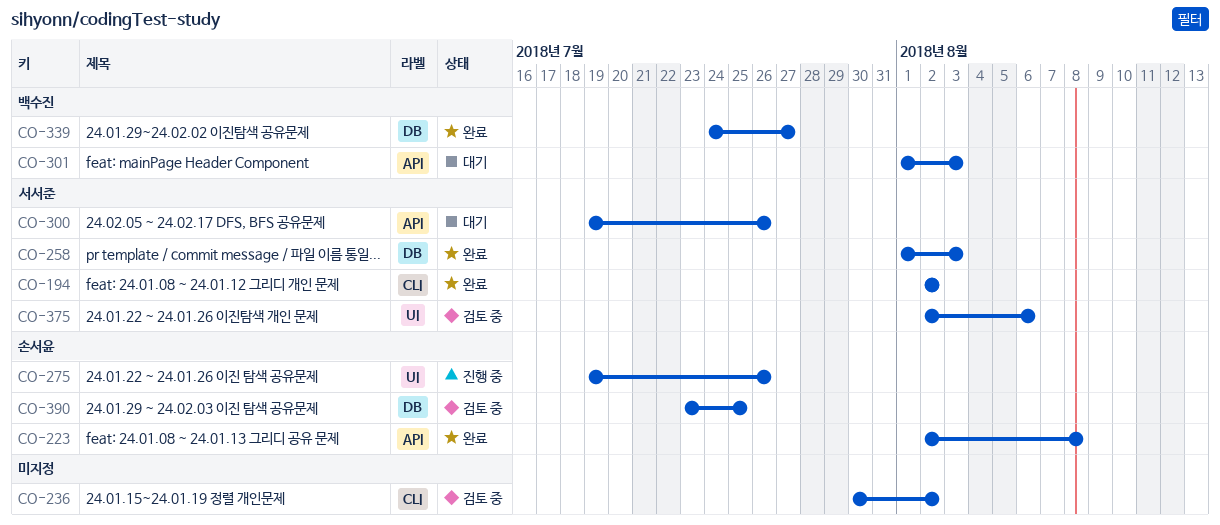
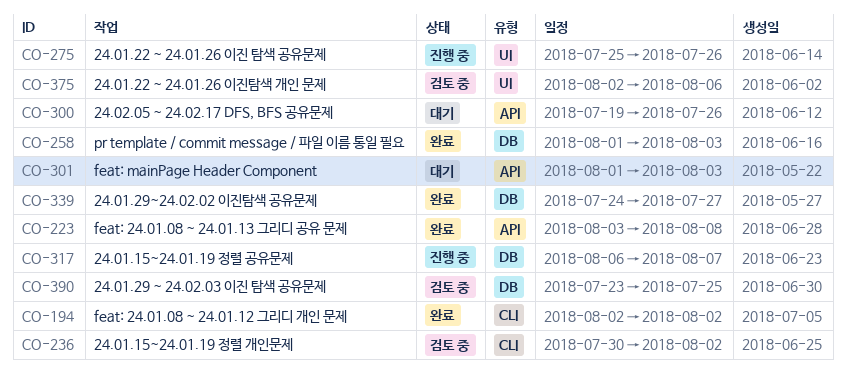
CO-223, start: Aug 2 -> Aug 3
CO-275, start: Jul 19 -> Jul 25
CO-317: none -> present

